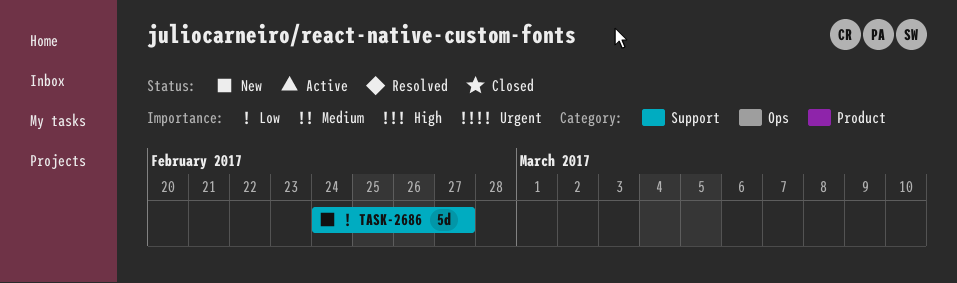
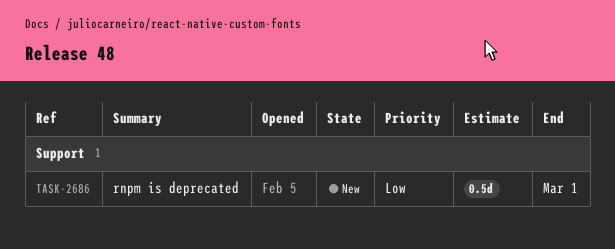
TASK-2686, estimate: 5d -> 0.5d
TASK-2686, due: Feb 27 -> Mar 1

